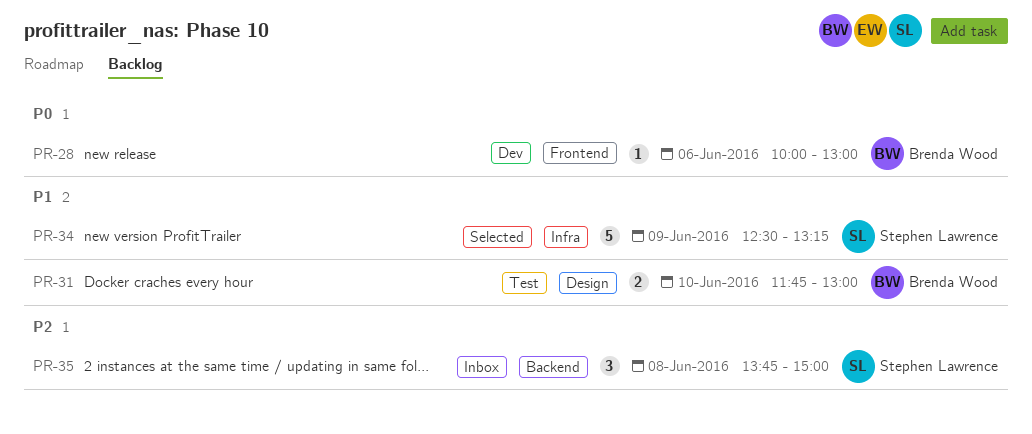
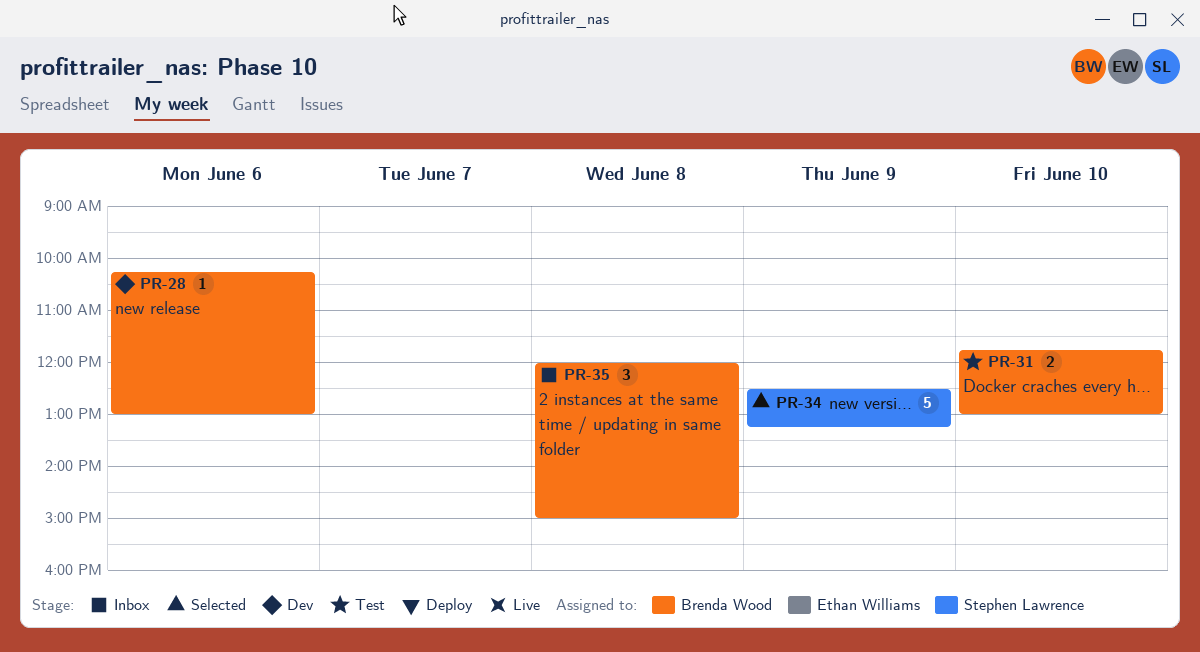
PR-28, begins: 10:00 -> 10:15
PR-35, owner: Stephen Lawrence -> Brenda Wood
PR-35, begins: 13:45 -> 12:00

